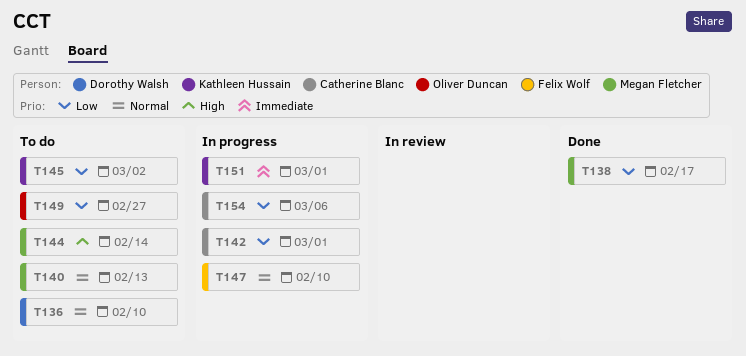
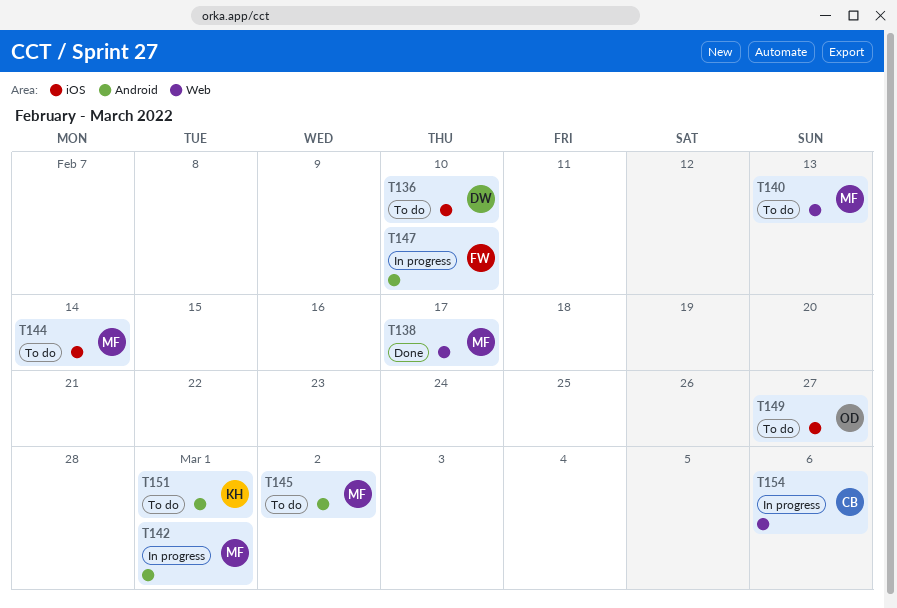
T142, owner: Catherine Blanc -> Megan Fletcher
T145, owner: Kathleen Hussain -> Megan Fletcher
T151, status: In progress -> To do

